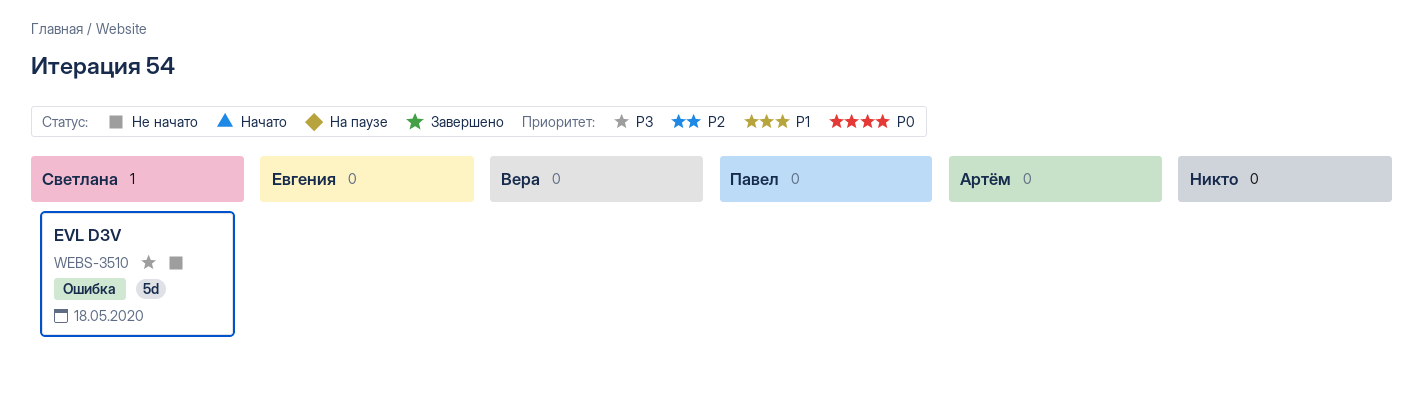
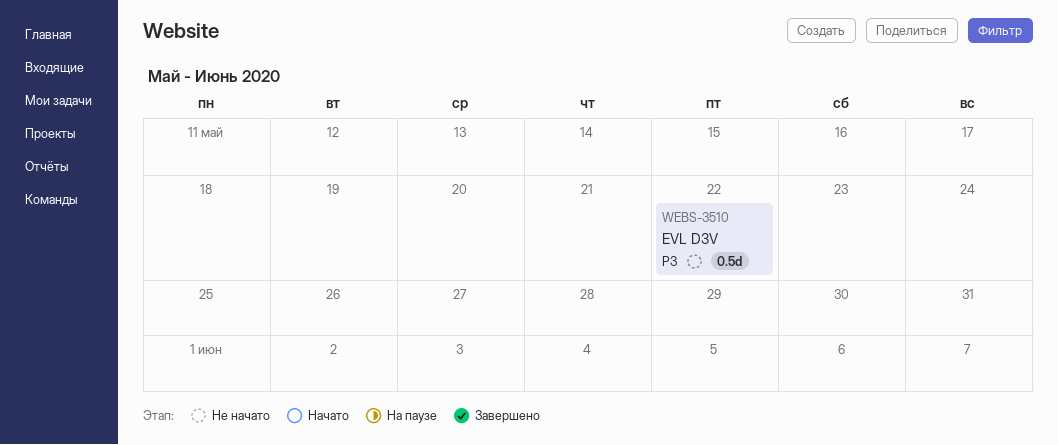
WEBS-3510, estimate: 5d -> 0.5d
WEBS-3510, due: May 18 -> May 22

